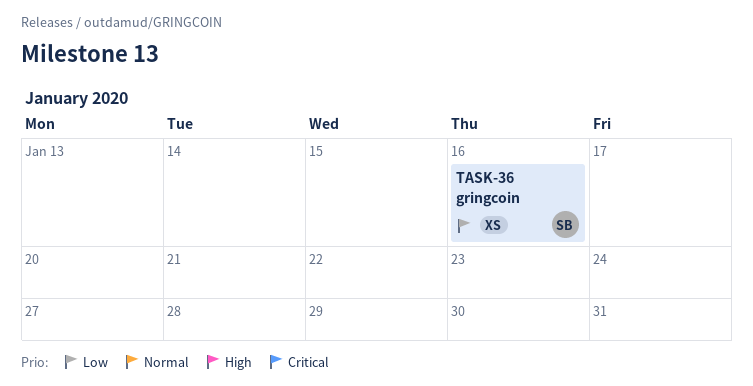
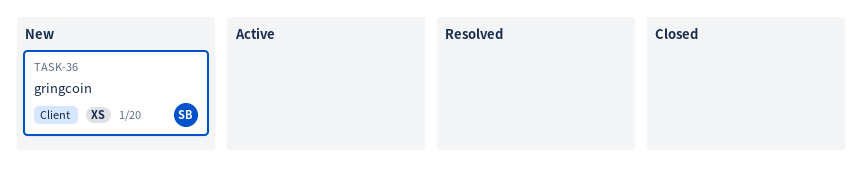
TASK-36, due: Jan 16 -> Jan 20

